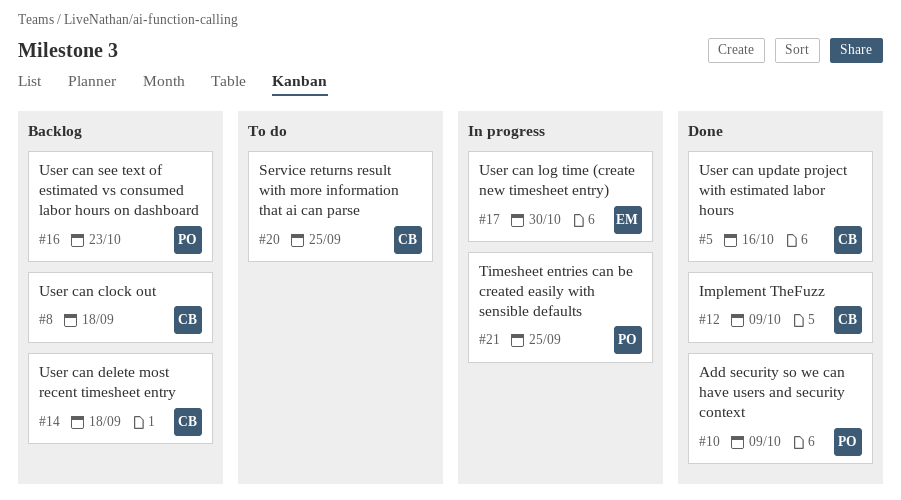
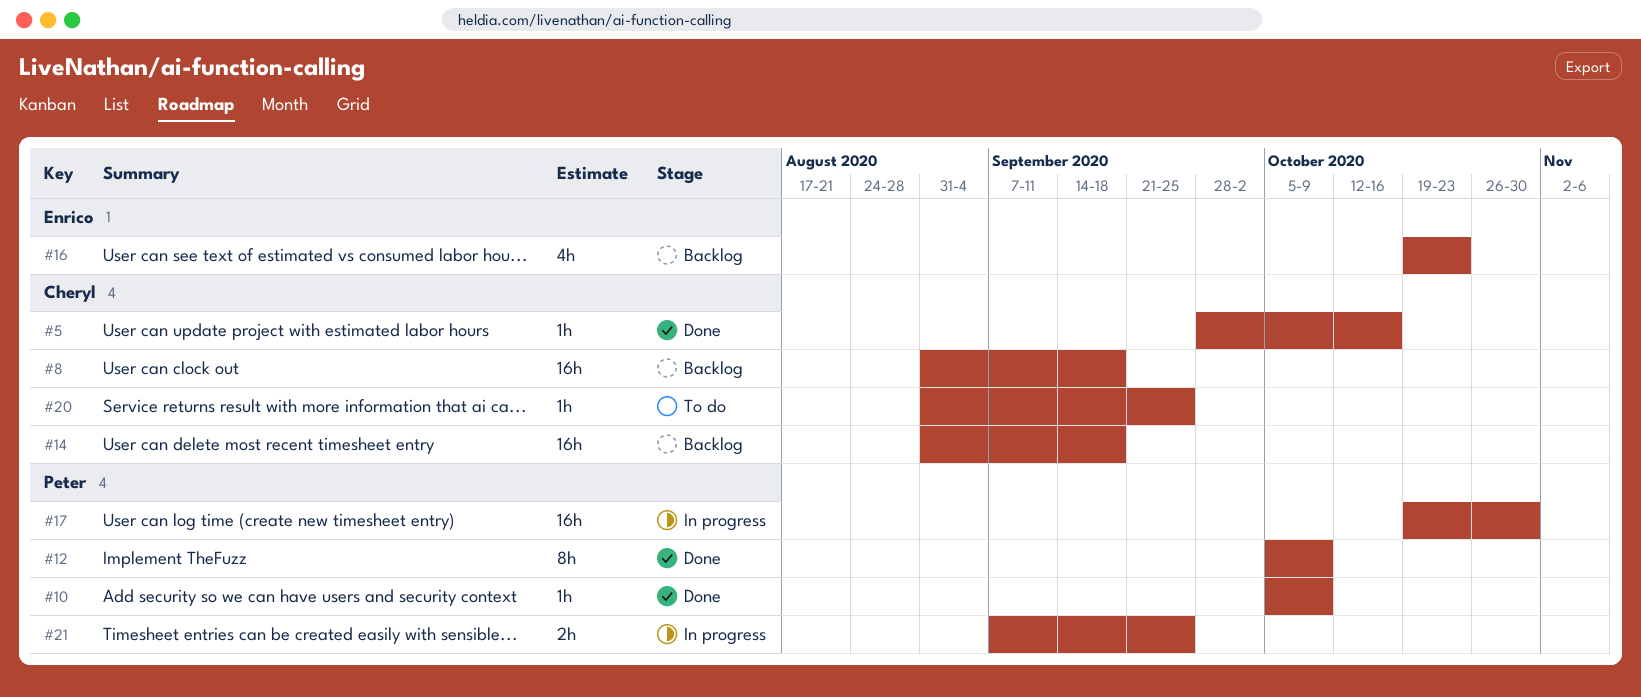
#12, owner: Cheryl -> Peter
#16, owner: Peter -> Enrico
#17, owner: Enrico -> Peter

